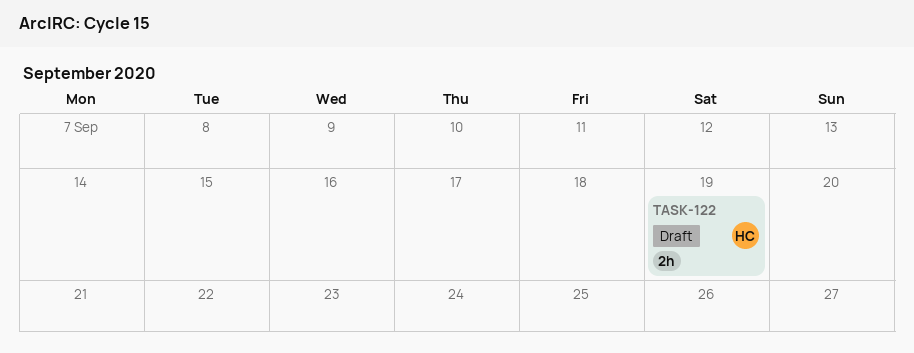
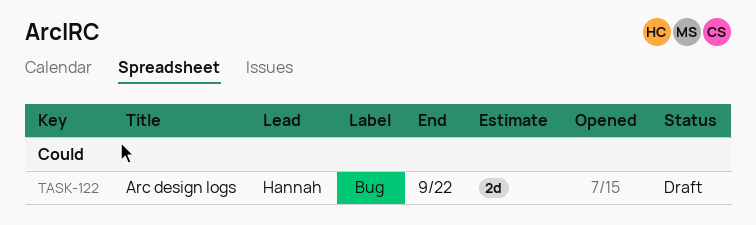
TASK-122, estimate: 2h -> 2d
TASK-122, due: Sep 19 -> Sep 22

